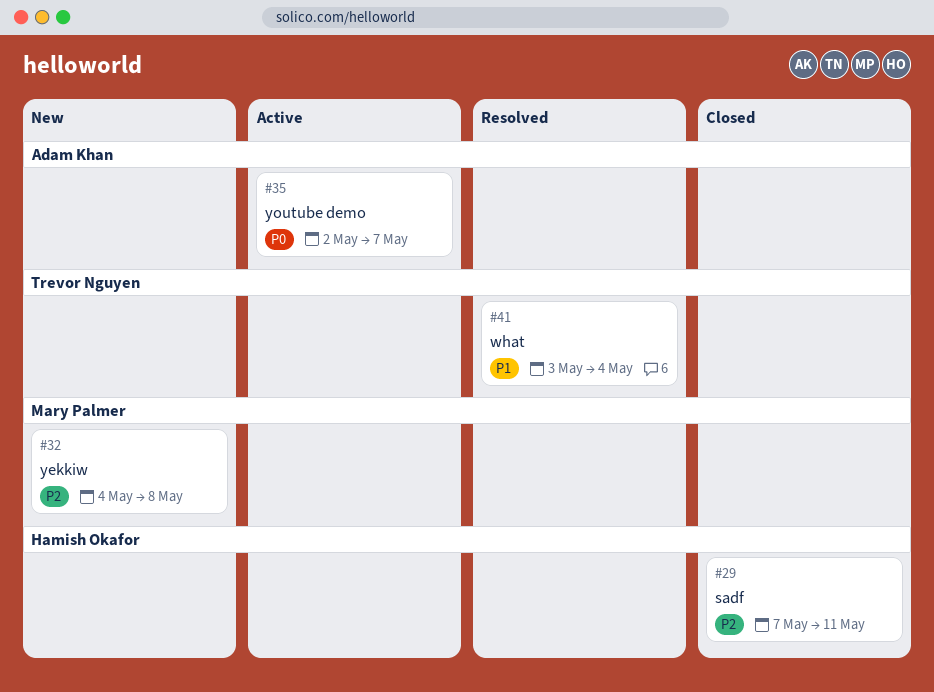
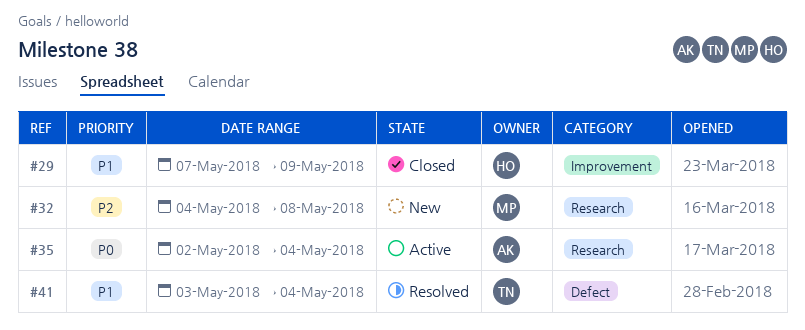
#29, priority: P2 -> P1
#29, due: May 11 -> May 9
#35, due: May 7 -> May 4

